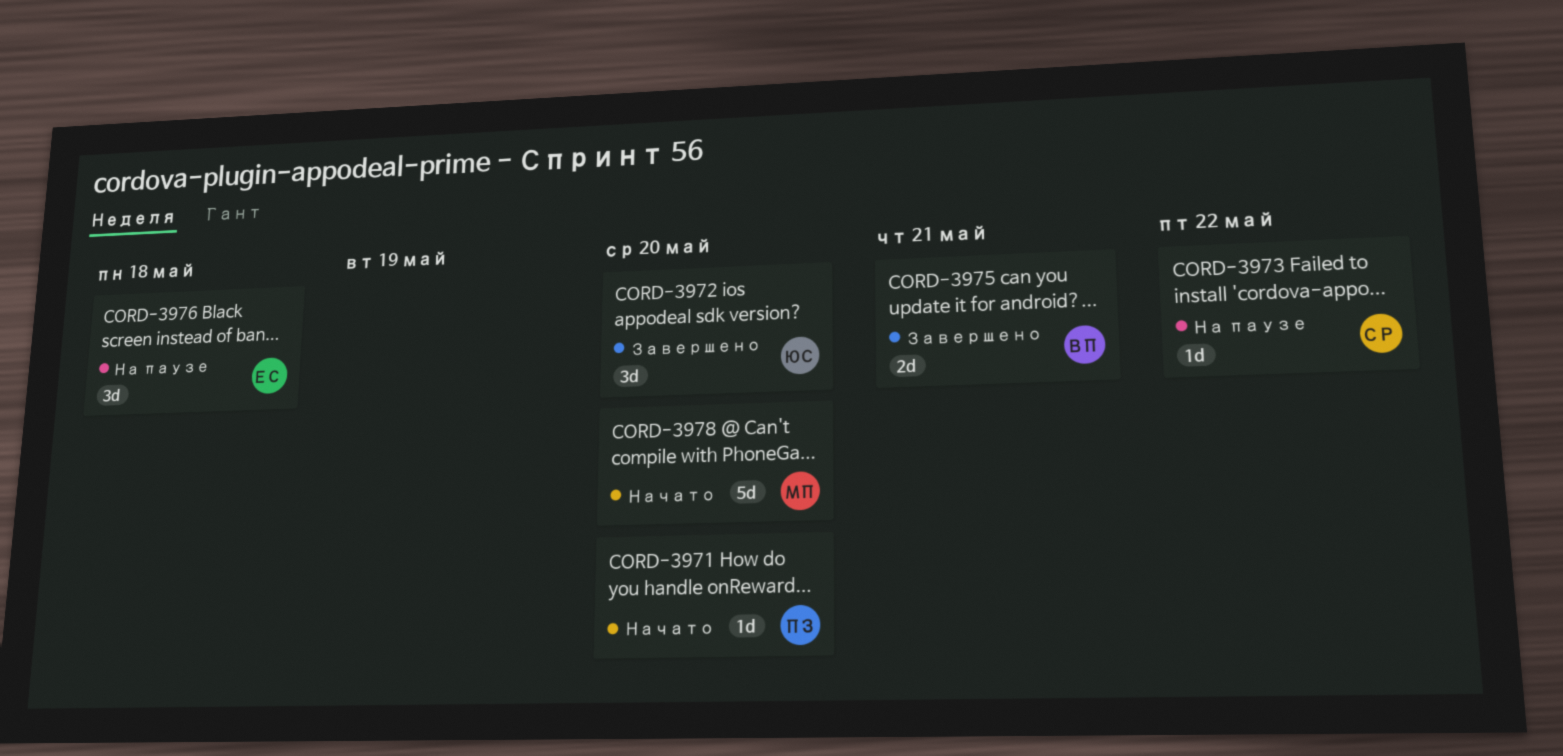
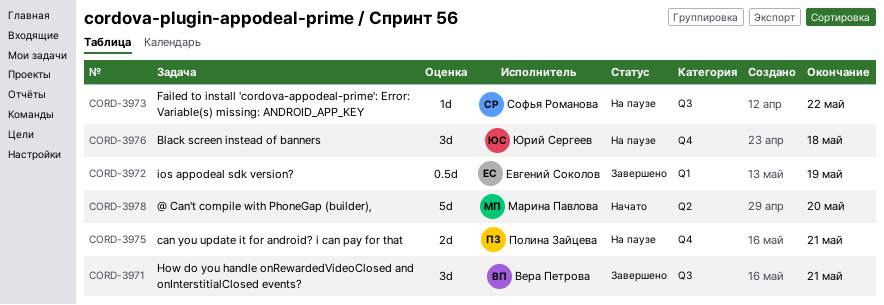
CORD-3971, status: Начато -> Завершено
CORD-3971, owner: Полина Зайцева -> Вера Петрова
CORD-3971, estimate: 1d -> 3d
CORD-3971, due: May 20 -> May 21
CORD-3972, owner: Юрий Сергеев -> Евгений Соколов
CORD-3972, estimate: 3d -> 0.5d
CORD-3972, due: May 20 -> May 19
CORD-3975, status: Завершено -> На паузе
CORD-3975, owner: Вера Петрова -> Полина Зайцева
CORD-3976, owner: Евгений Соколов -> Юрий Сергеев

